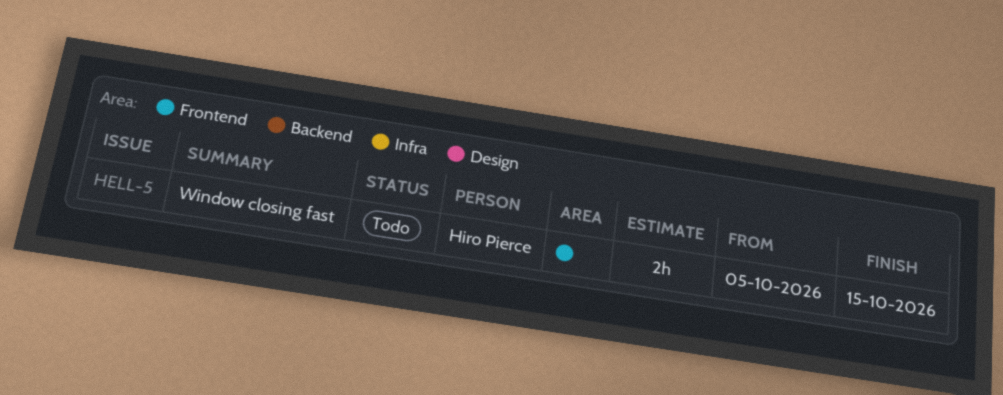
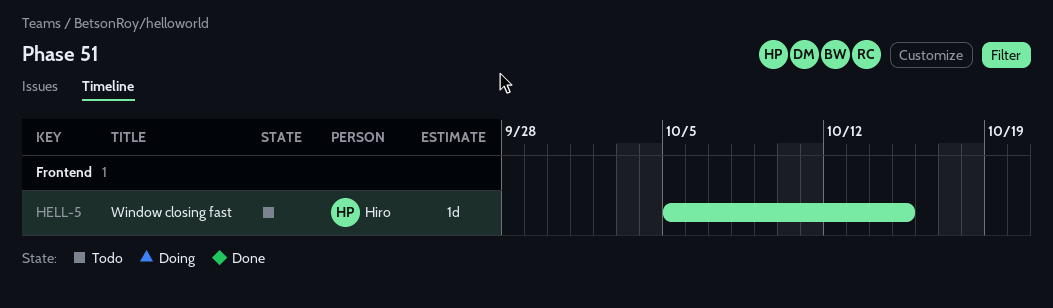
HELL-5, estimate: 2h -> 1d

